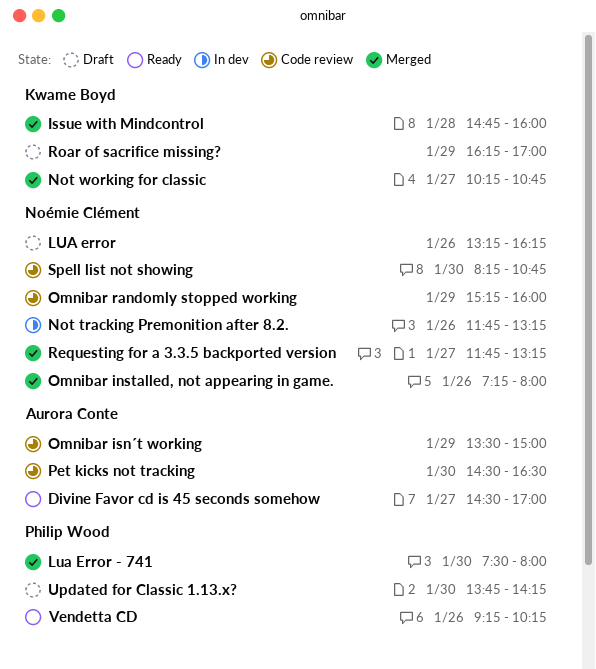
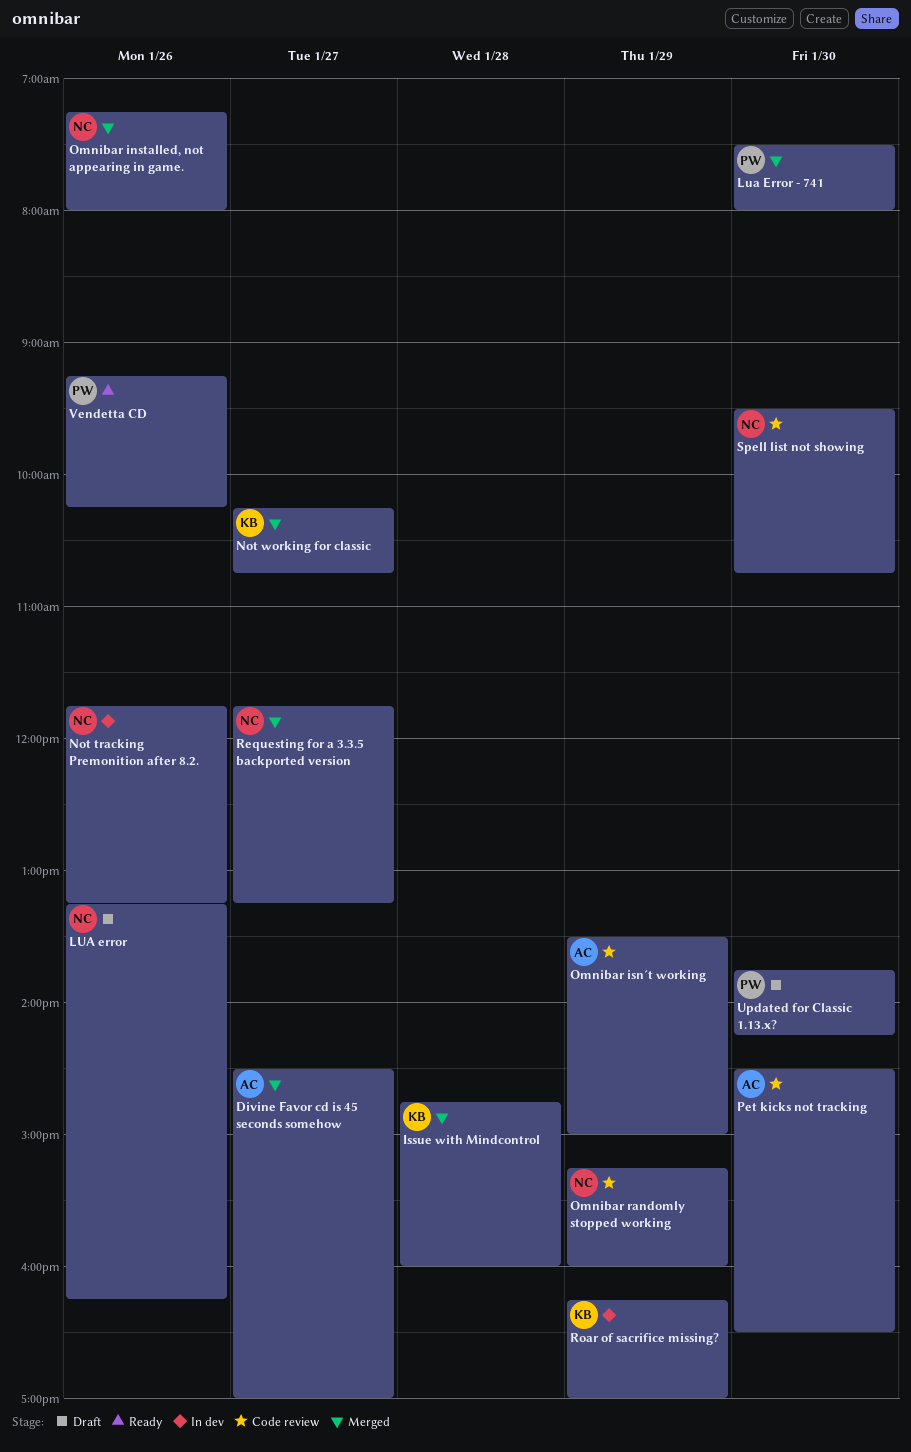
Divine Favor cd is 45 seconds somehow, status: Ready -> Merged
Roar of sacrifice missing?, status: Draft -> In dev
Spell list not showing, begins: 08:15 -> 09:30

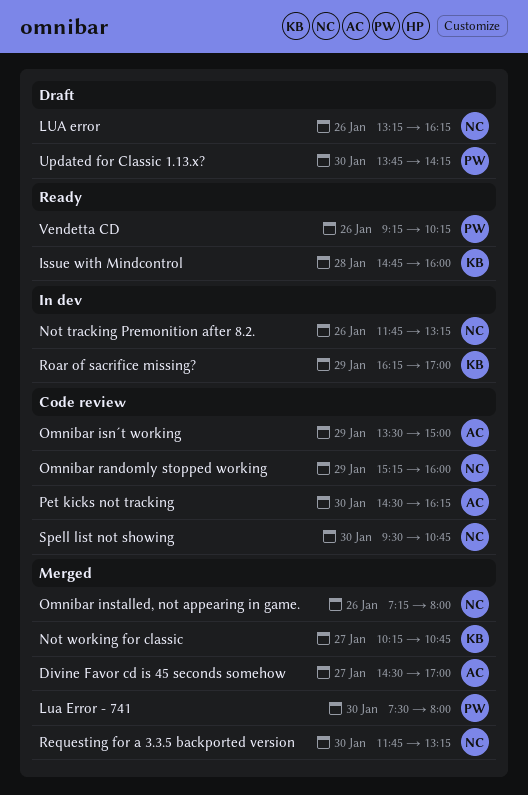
Issue with Mindcontrol, status: Merged -> Ready
Pet kicks not tracking, ends: 16:30 -> 16:15
Requesting for a 3.3.5 backported version, day: Jan 27 -> Jan 30

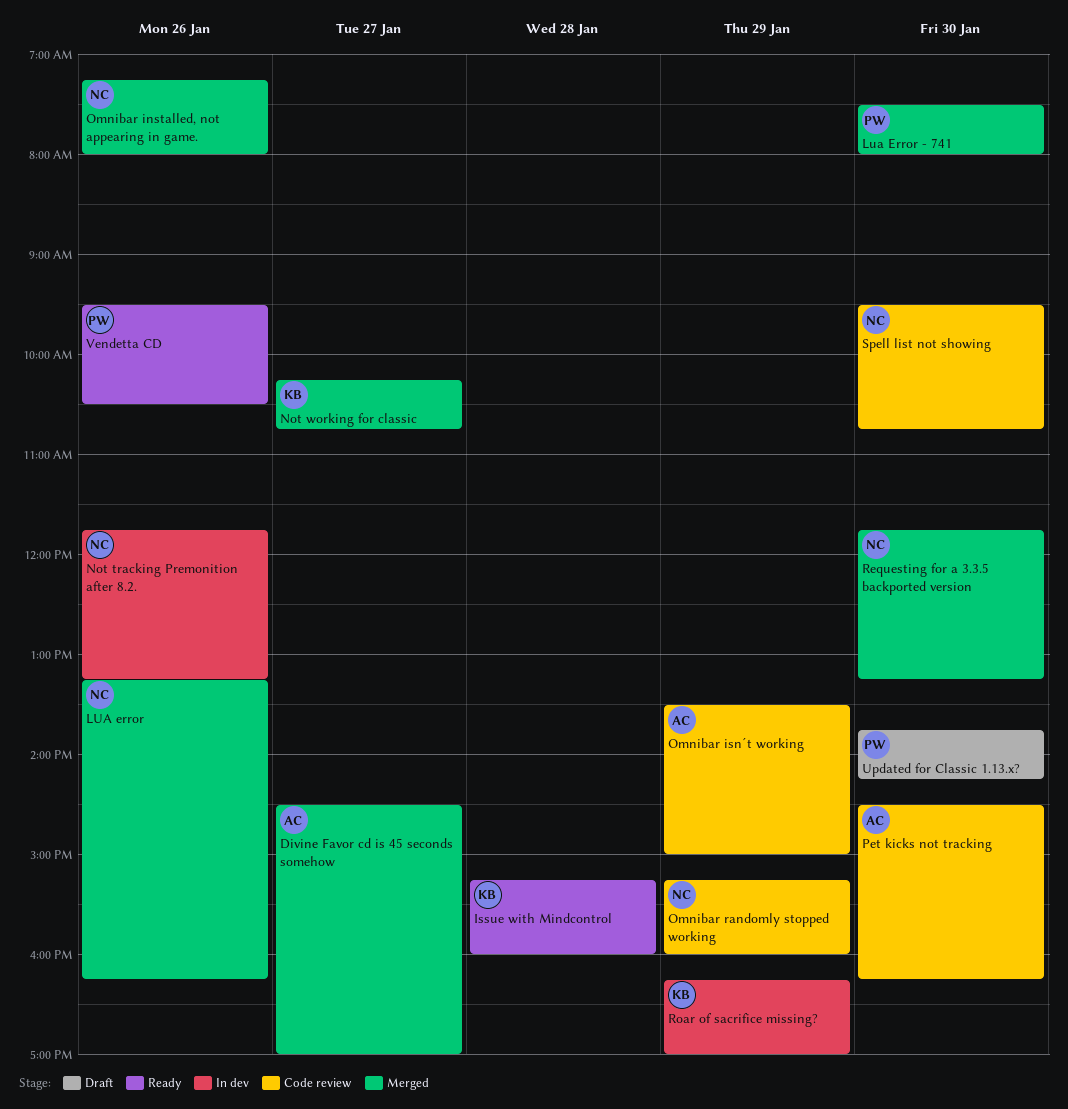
Issue with Mindcontrol, begins: 14:45 -> 15:15
LUA error, status: Draft -> Merged
Vendetta CD, begins: 09:15 -> 09:30
Vendetta CD, ends: 10:15 -> 10:30

